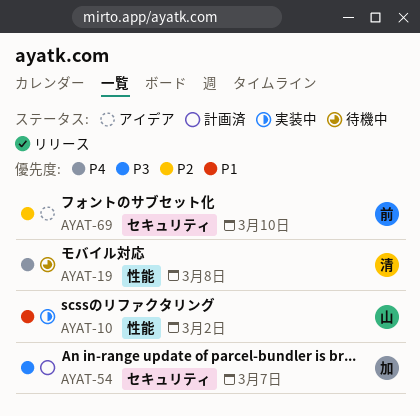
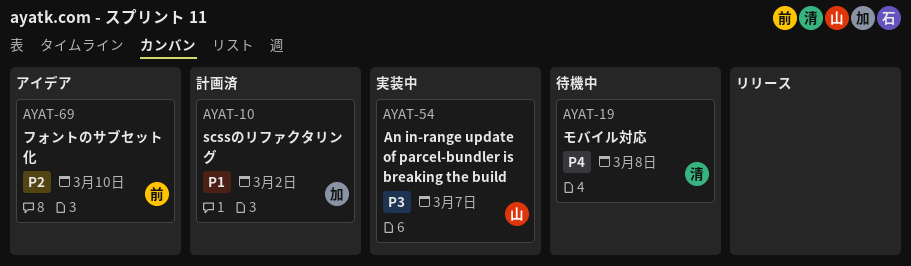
AYAT-10, status: 実装中 -> 計画済
AYAT-10, owner: 山 -> 加
AYAT-54, status: 計画済 -> 実装中
AYAT-54, owner: 加 -> 山

